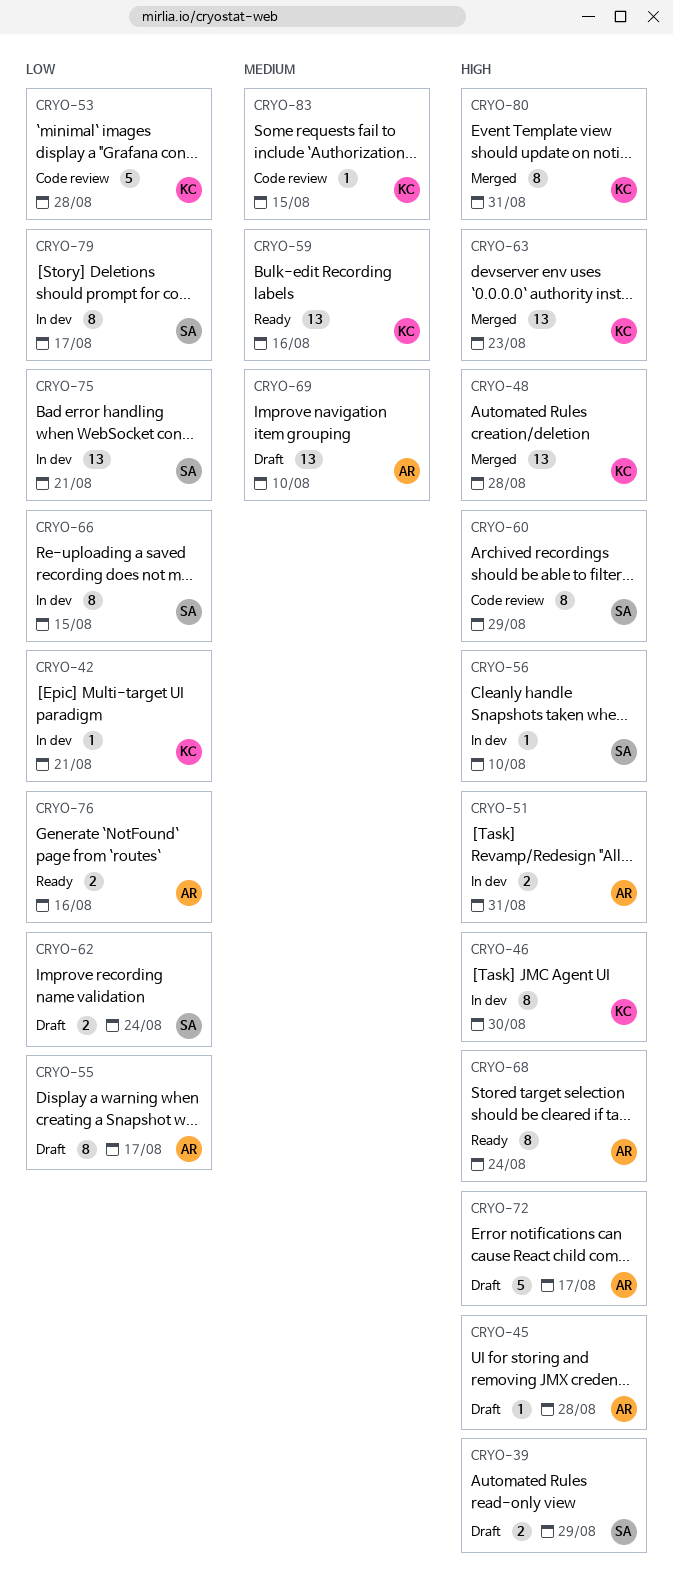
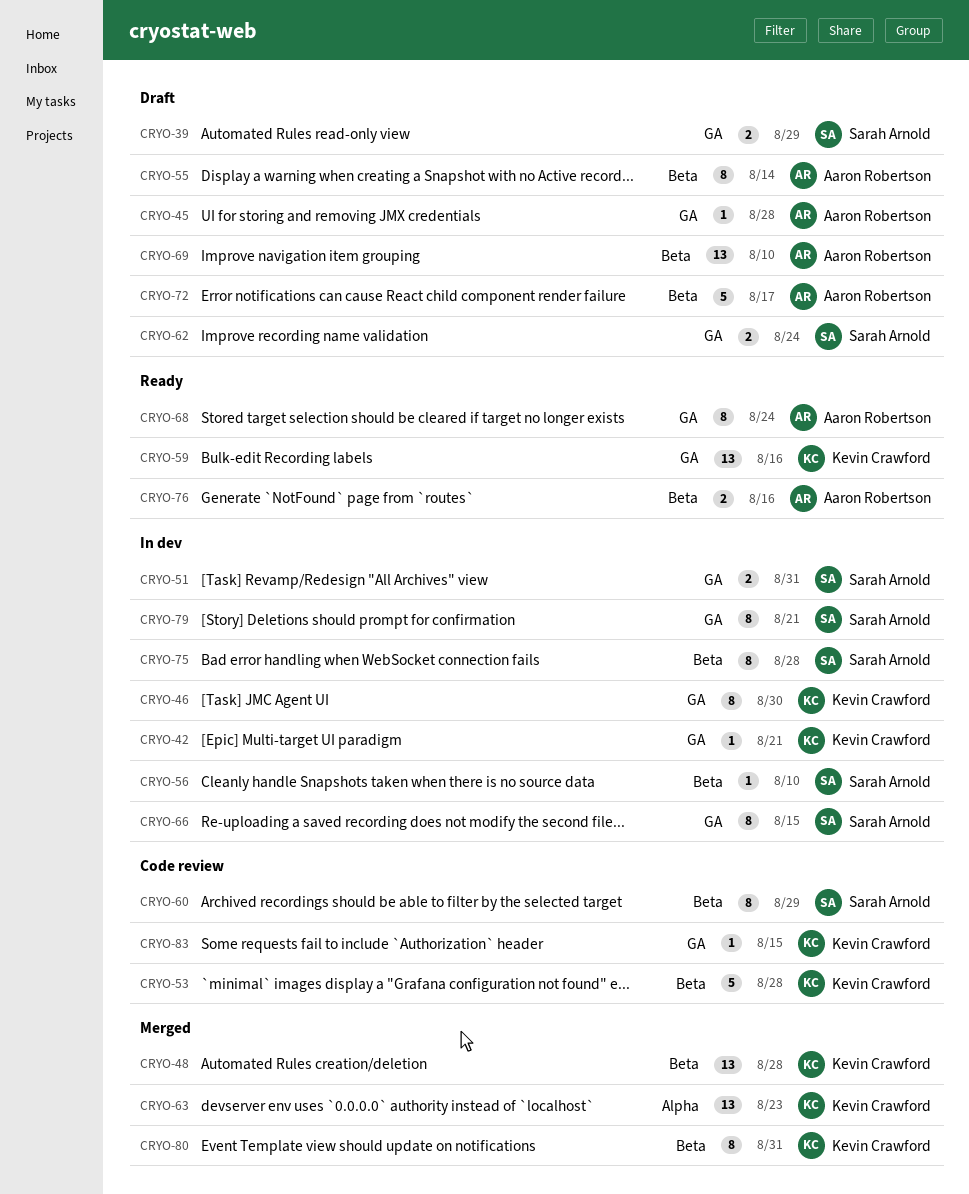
CRYO-51, owner: Aaron Robertson -> Sarah Arnold
CRYO-55, due: Aug 17 -> Aug 14
CRYO-75, estimate: 13 -> 8
CRYO-75, due: Aug 21 -> Aug 28
CRYO-79, due: Aug 17 -> Aug 21

